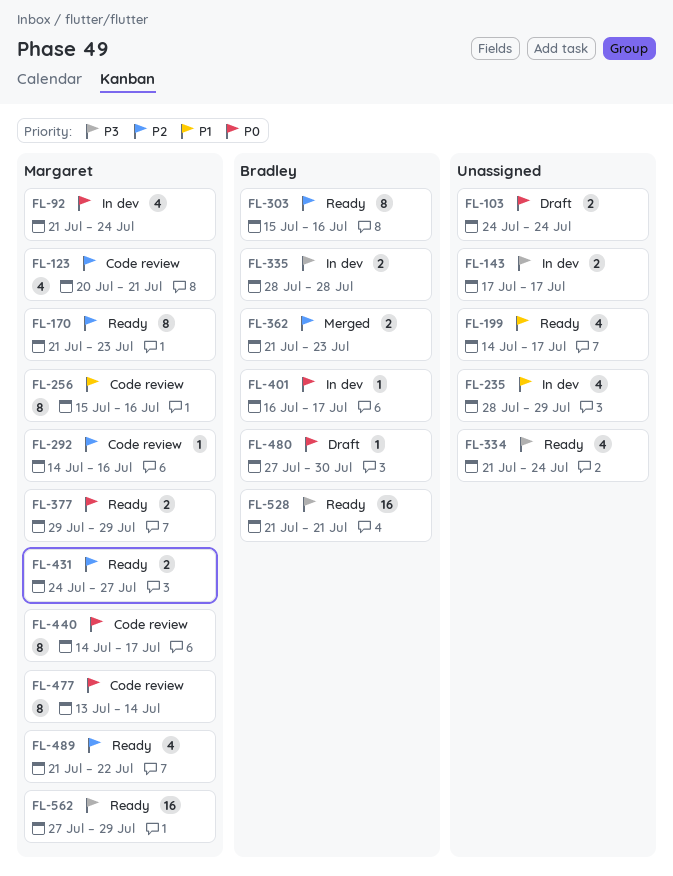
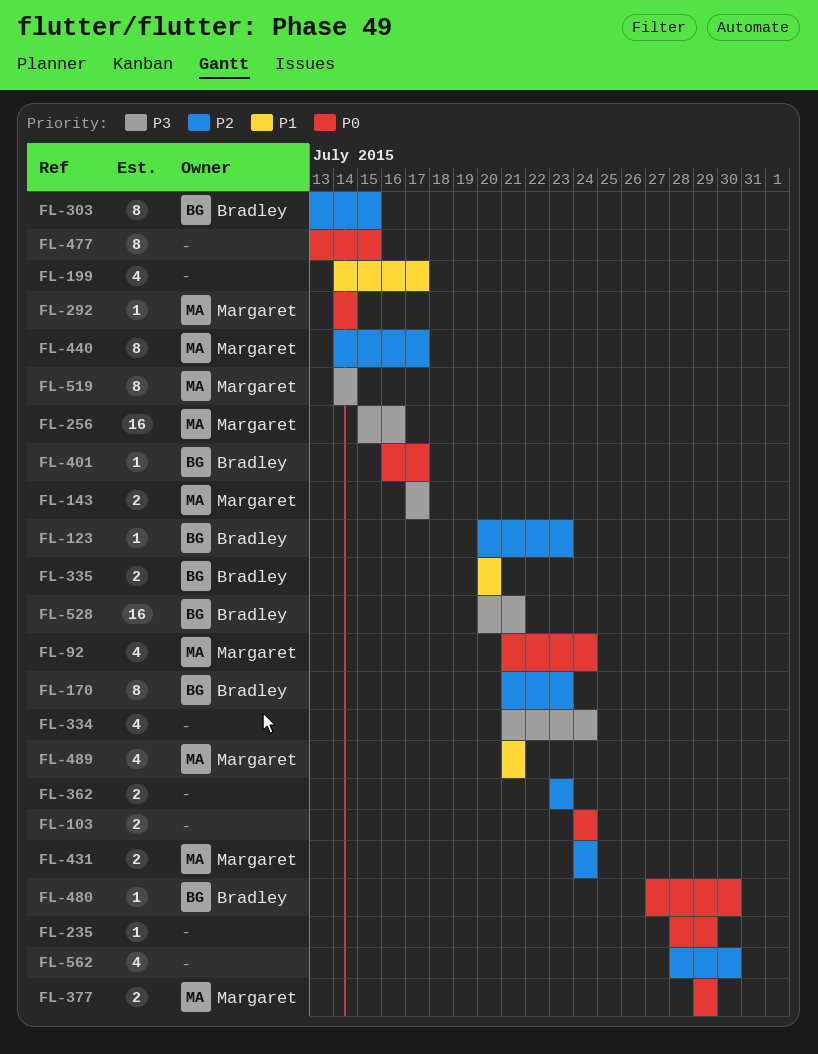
FL-123, owner: Margaret -> Bradley
FL-123, estimate: 4 -> 1
FL-123, due: Jul 21 -> Jul 23
FL-143, owner: none -> Margaret
FL-170, owner: Margaret -> Bradley
FL-235, priority: P1 -> P0
FL-235, estimate: 4 -> 1
FL-256, priority: P1 -> P3
FL-256, estimate: 8 -> 16
FL-292, priority: P2 -> P0
FL-292, due: Jul 16 -> Jul 14
FL-303, start: Jul 15 -> Jul 13
FL-303, due: Jul 16 -> Jul 15
FL-335, priority: P3 -> P1
FL-335, start: Jul 28 -> Jul 20
FL-335, due: Jul 28 -> Jul 20
FL-362, owner: Bradley -> none
FL-362, start: Jul 21 -> Jul 23
FL-431, due: Jul 27 -> Jul 24
FL-440, priority: P0 -> P2
FL-477, owner: Margaret -> none
FL-477, due: Jul 14 -> Jul 15
FL-489, priority: P2 -> P1
FL-489, due: Jul 22 -> Jul 21
FL-519: none -> present
FL-528, start: Jul 21 -> Jul 20
FL-562, owner: Margaret -> none
FL-562, priority: P3 -> P2
FL-562, estimate: 16 -> 4
FL-562, start: Jul 27 -> Jul 28
FL-562, due: Jul 29 -> Jul 30

